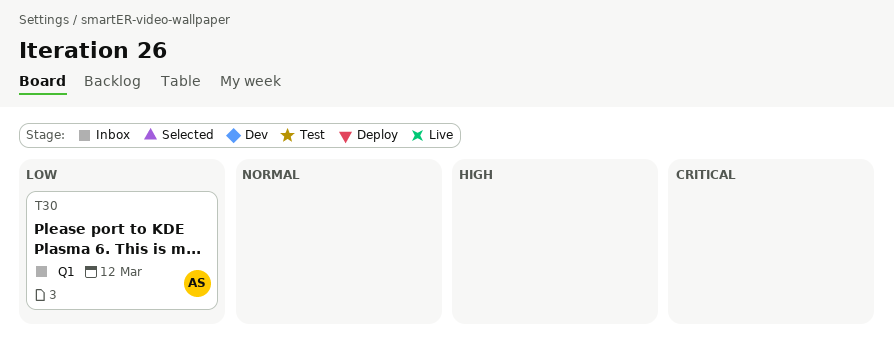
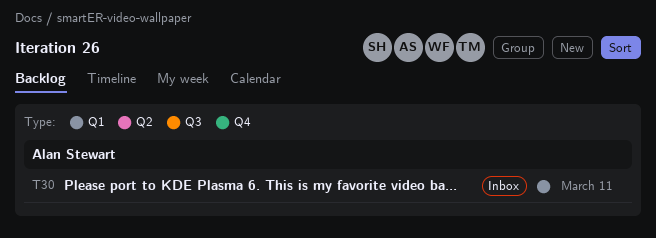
T30, due: Mar 12 -> Mar 11

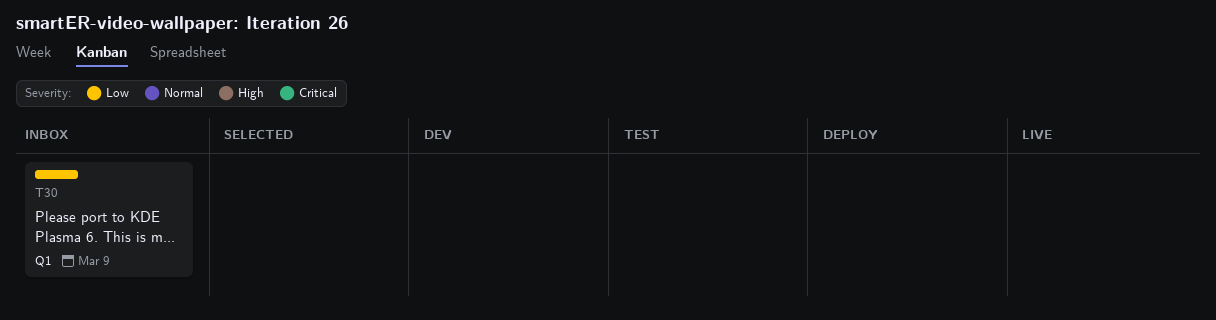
T30, due: Mar 11 -> Mar 9

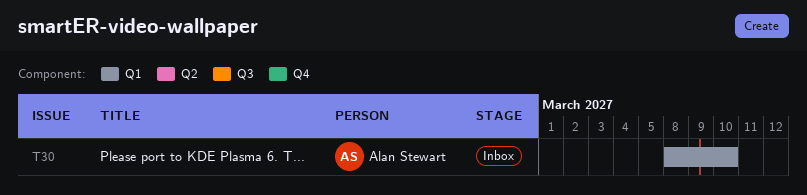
T30, due: Mar 9 -> Mar 10

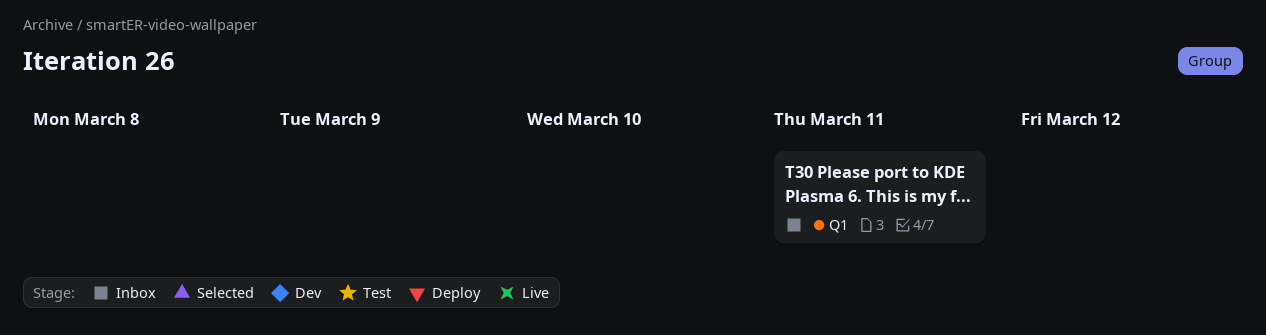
T30, due: Mar 10 -> Mar 11

